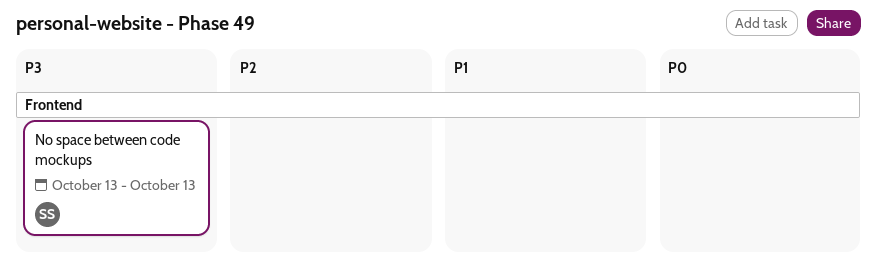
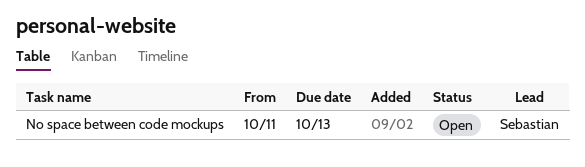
No space between code mockups, start: Oct 13 -> Oct 11

